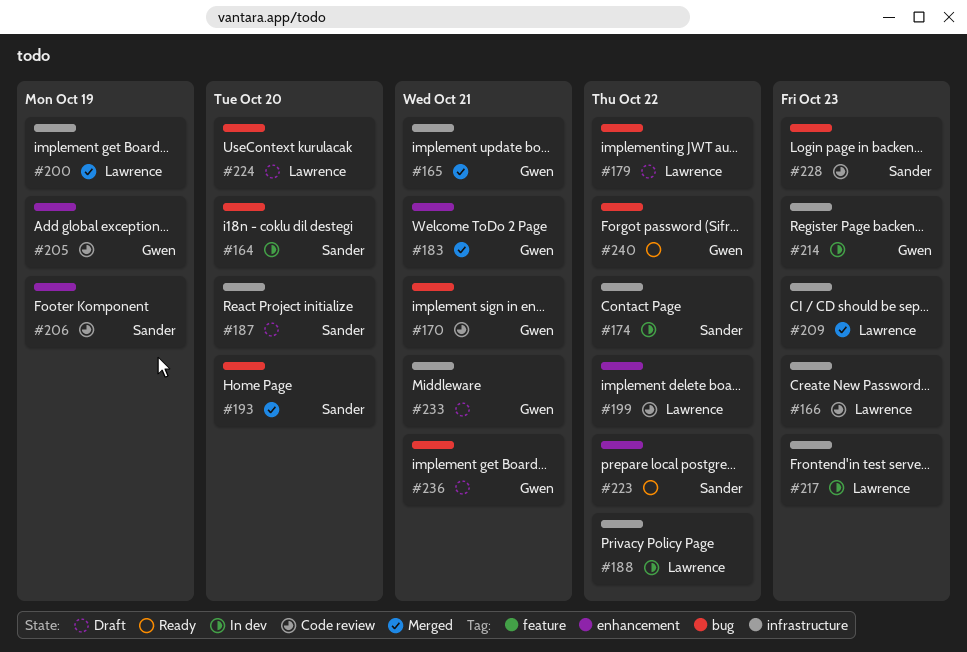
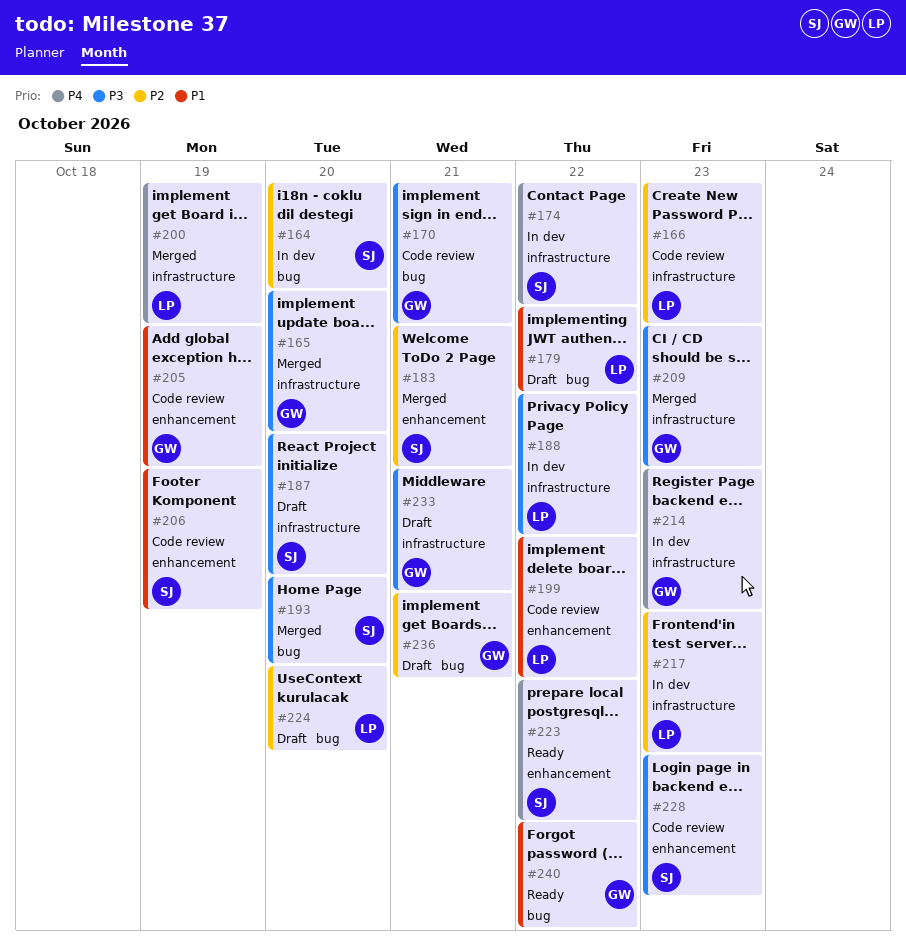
#165, due: Oct 21 -> Oct 20
#183, owner: Gwen -> Sander
#209, owner: Lawrence -> Gwen
#228, label: bug -> enhancement

